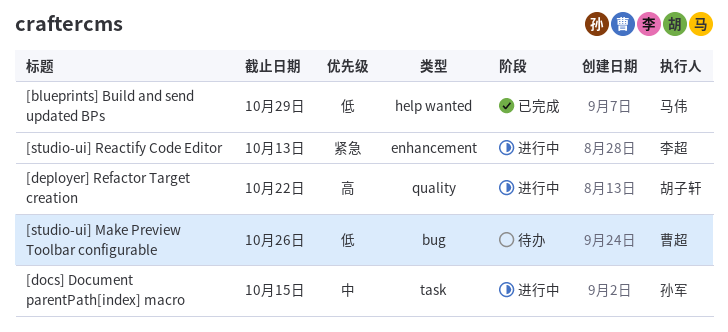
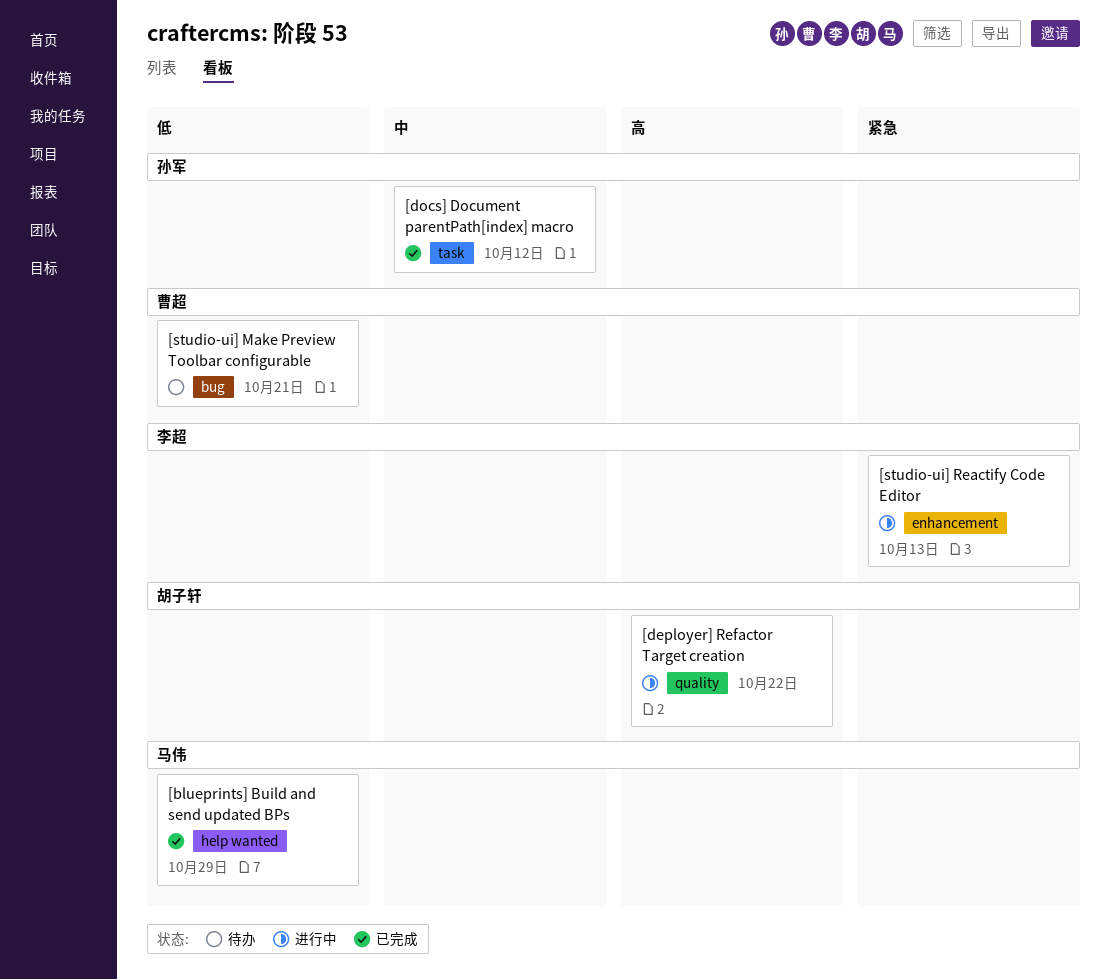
[docs] Document parentPath[index] macro, status: 进行中 -> 已完成
[docs] Document parentPath[index] macro, due: Oct 15 -> Oct 12
[studio-ui] Make Preview Toolbar configurable, due: Oct 26 -> Oct 21

